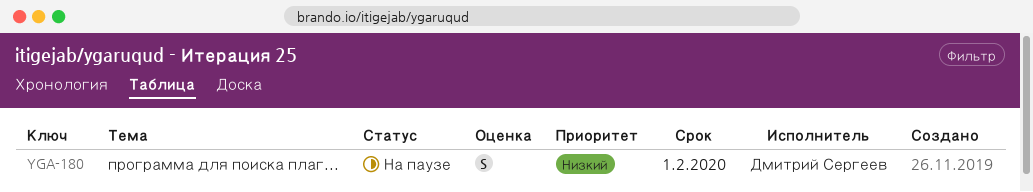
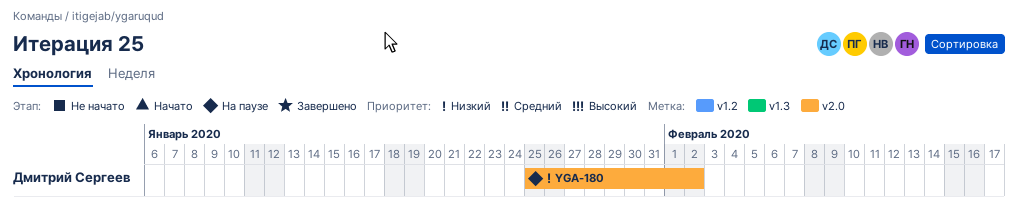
YGA-180, due: Feb 1 -> Feb 2

